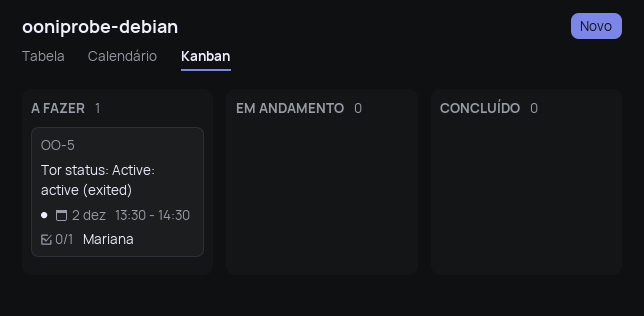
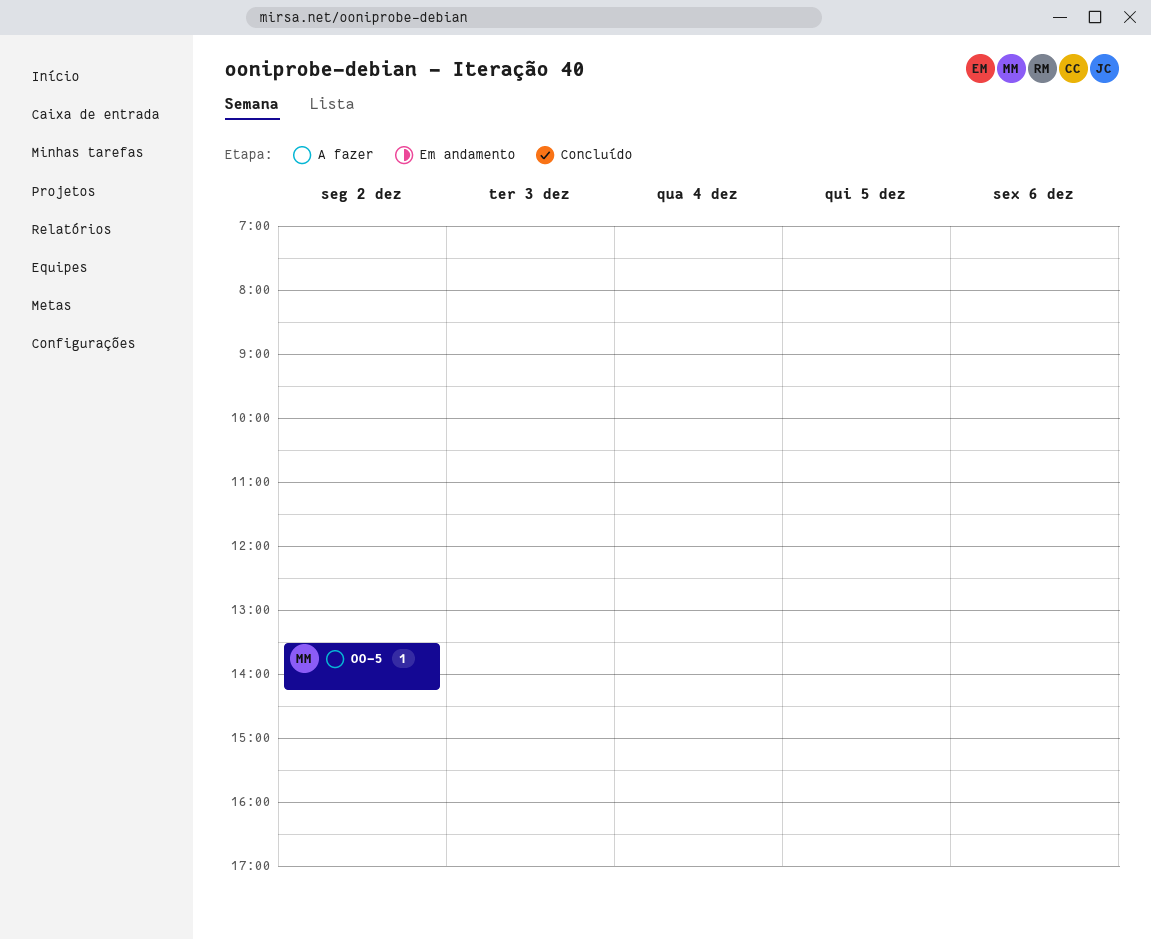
OO-5, ends: 14:30 -> 14:15

